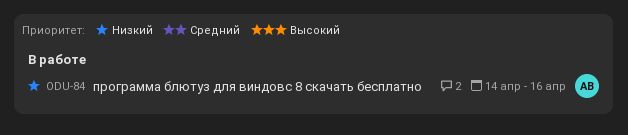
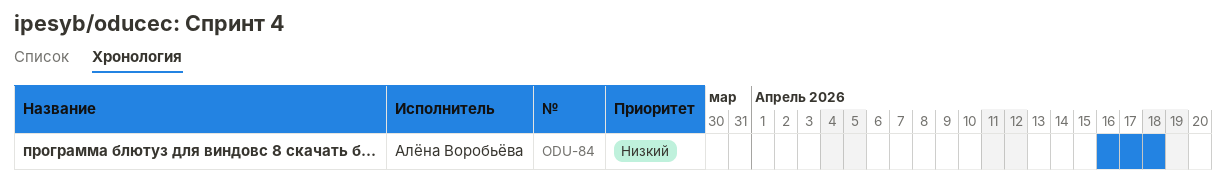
ODU-84, start: Apr 14 -> Apr 16
ODU-84, due: Apr 16 -> Apr 18

